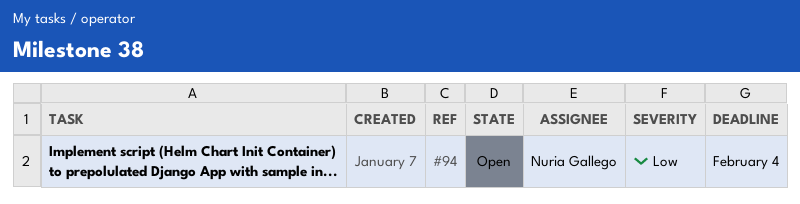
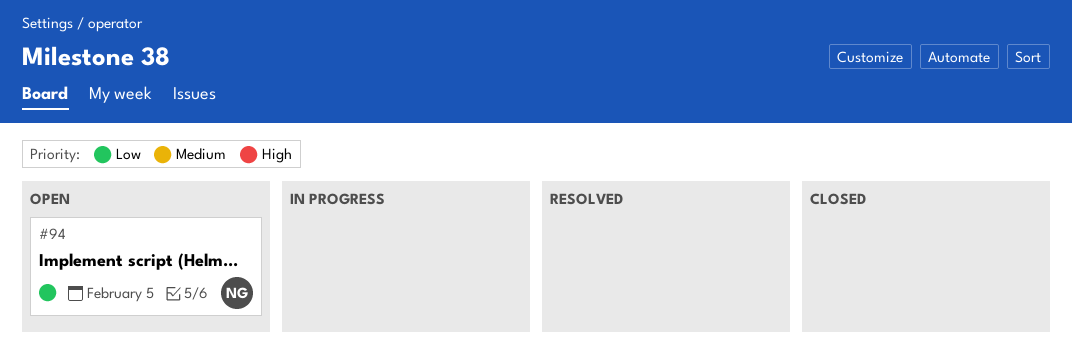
#94, due: Feb 4 -> Feb 5

